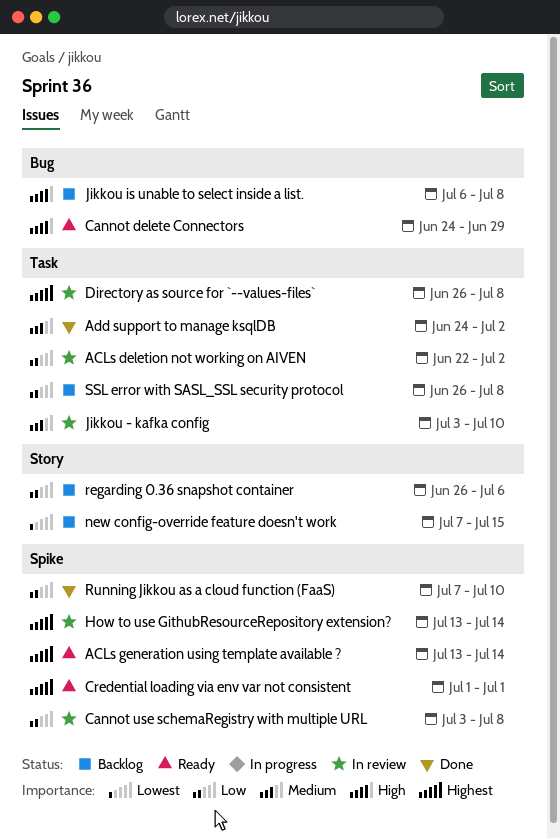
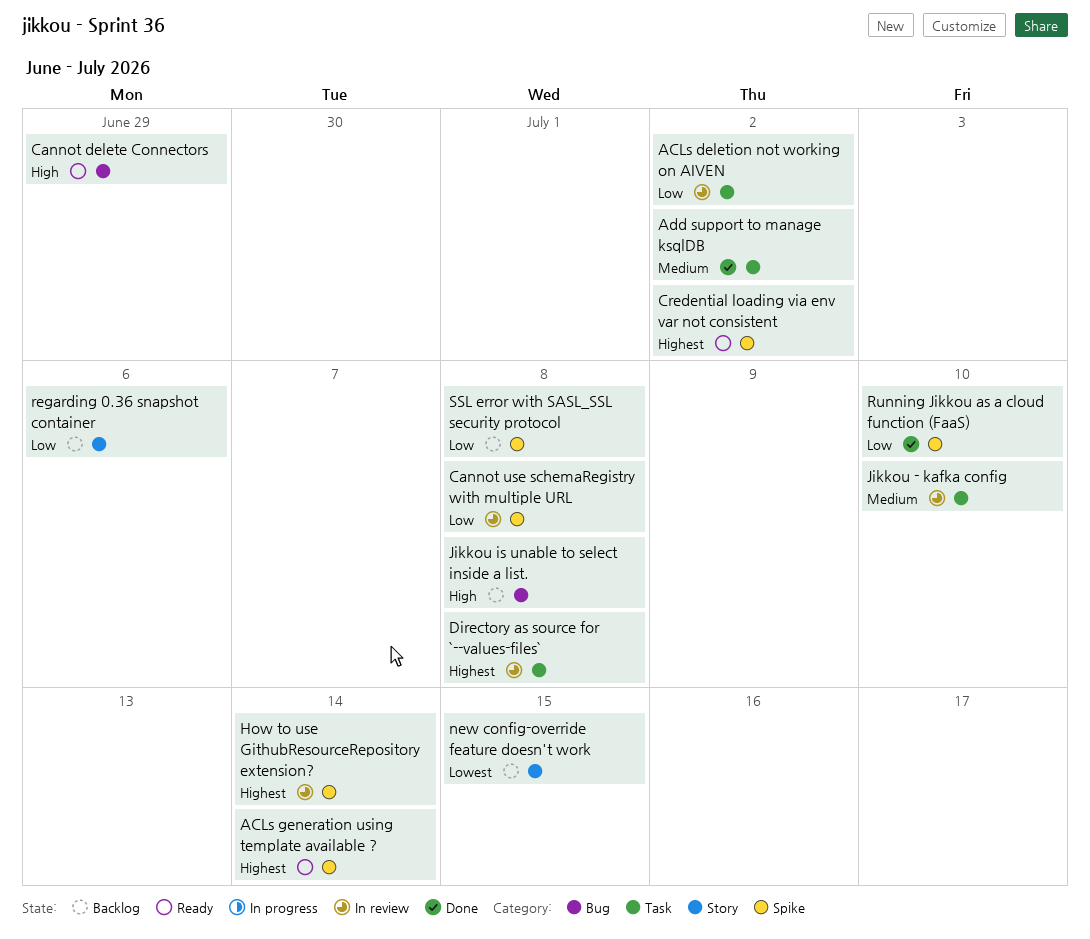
Credential loading via env var not consistent, due: Jul 1 -> Jul 2
SSL error with SASL_SSL security protocol, label: Task -> Spike

